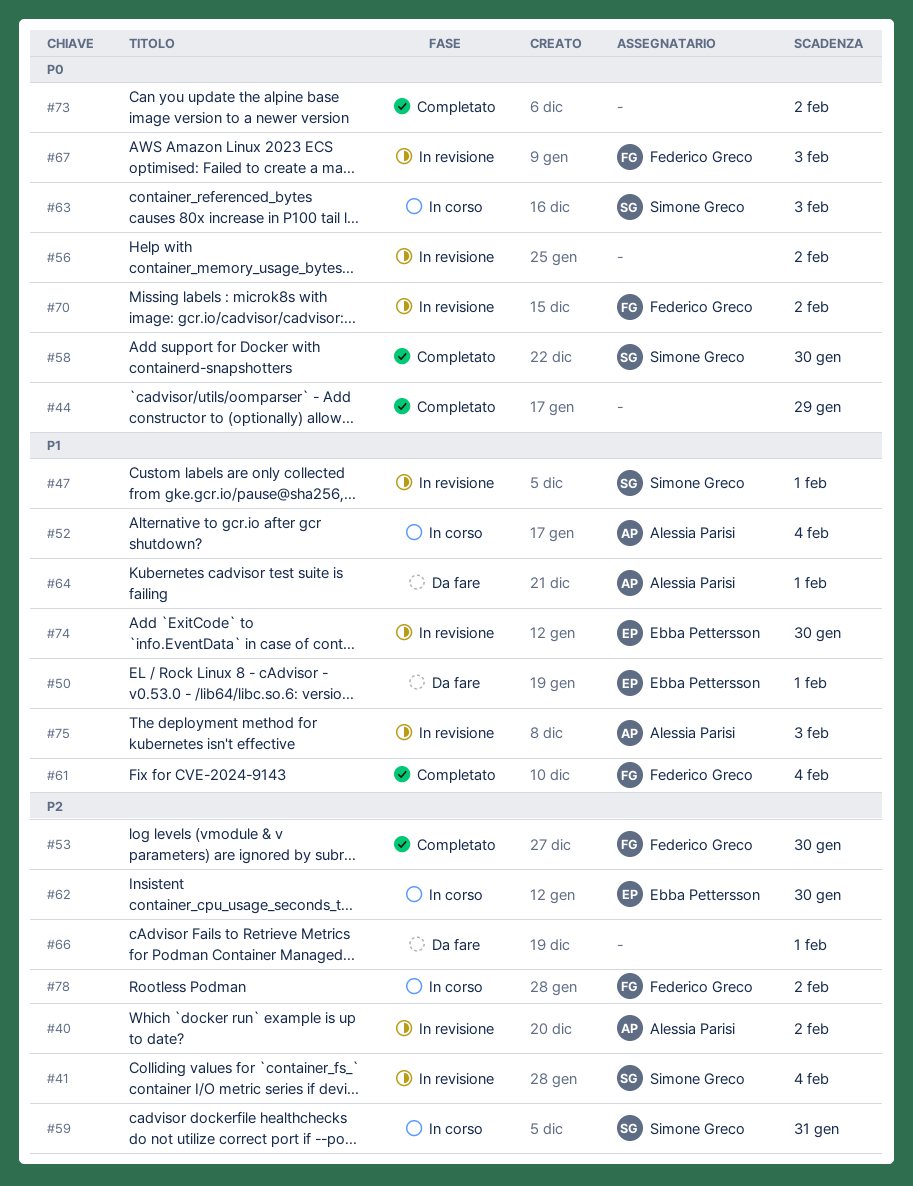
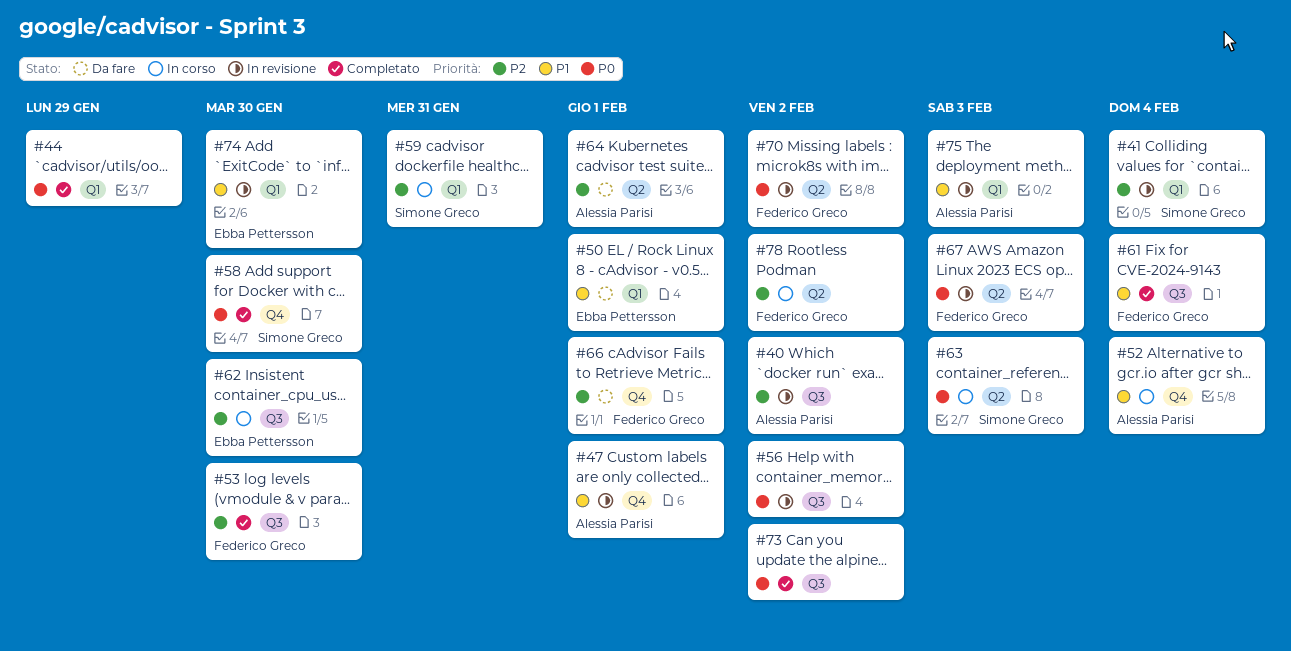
#47, owner: Simone Greco -> Alessia Parisi
#64, priority: P1 -> P2
#66, owner: none -> Federico Greco

